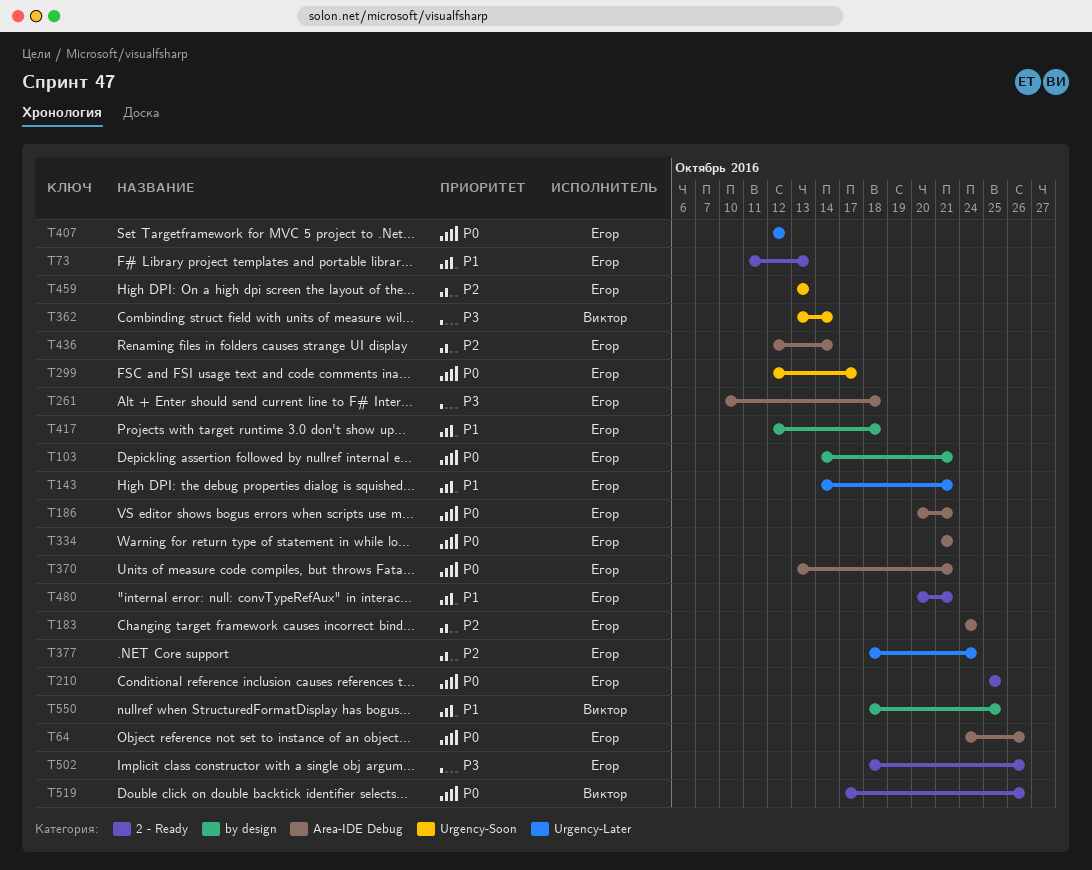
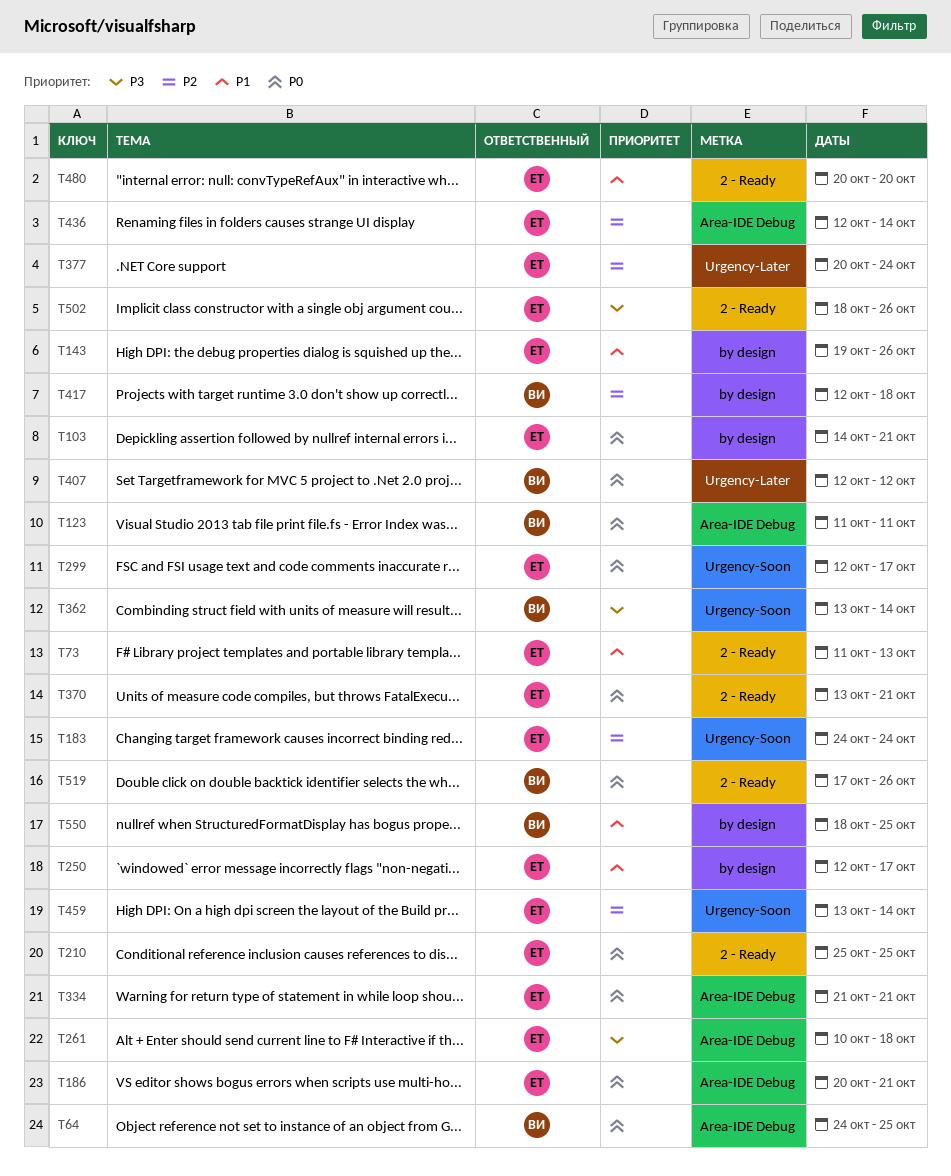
T64, owner: Егор -> Виктор
T64, due: Oct 26 -> Oct 25
T123: none -> present
T143, label: Urgency-Later -> by design
T143, start: Oct 14 -> Oct 19
T143, due: Oct 21 -> Oct 26
T183, label: Area-IDE Debug -> Urgency-Soon
T250: none -> present
T370, label: Area-IDE Debug -> 2 - Ready
T377, start: Oct 18 -> Oct 20
T407, owner: Егор -> Виктор
T417, owner: Егор -> Виктор
T417, priority: P1 -> P2
T459, due: Oct 13 -> Oct 14
T480, due: Oct 21 -> Oct 20

